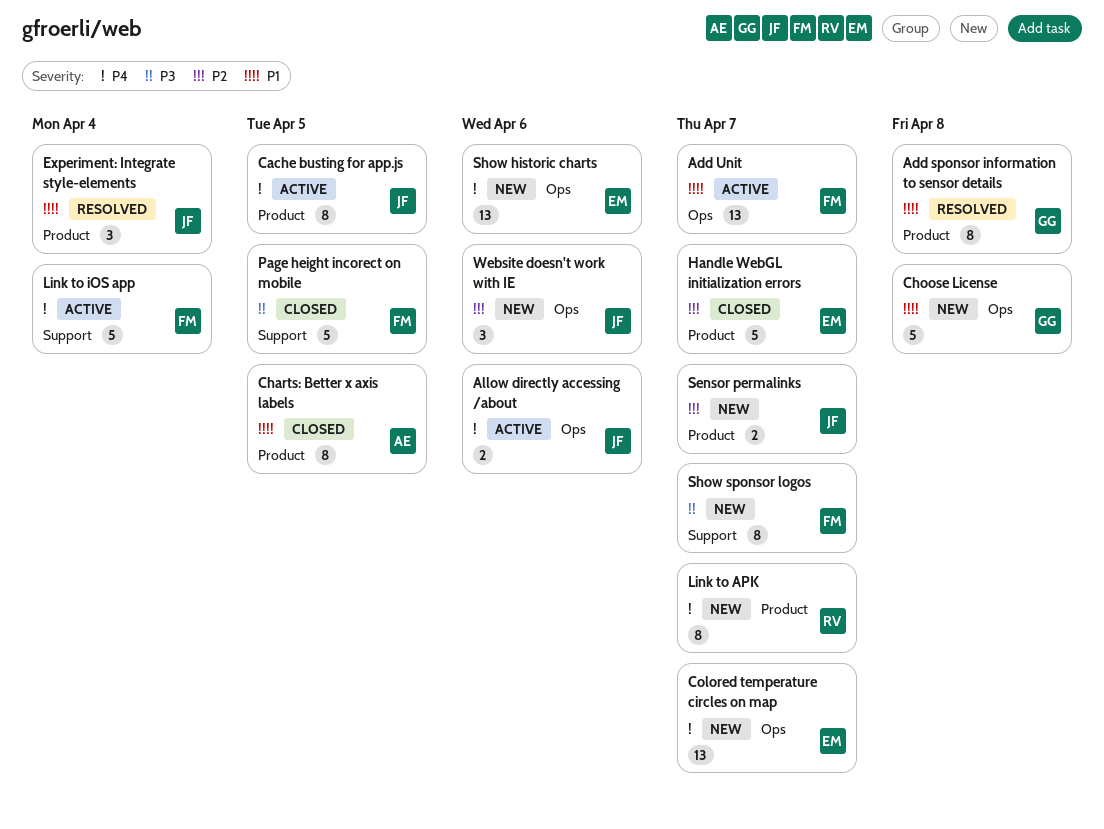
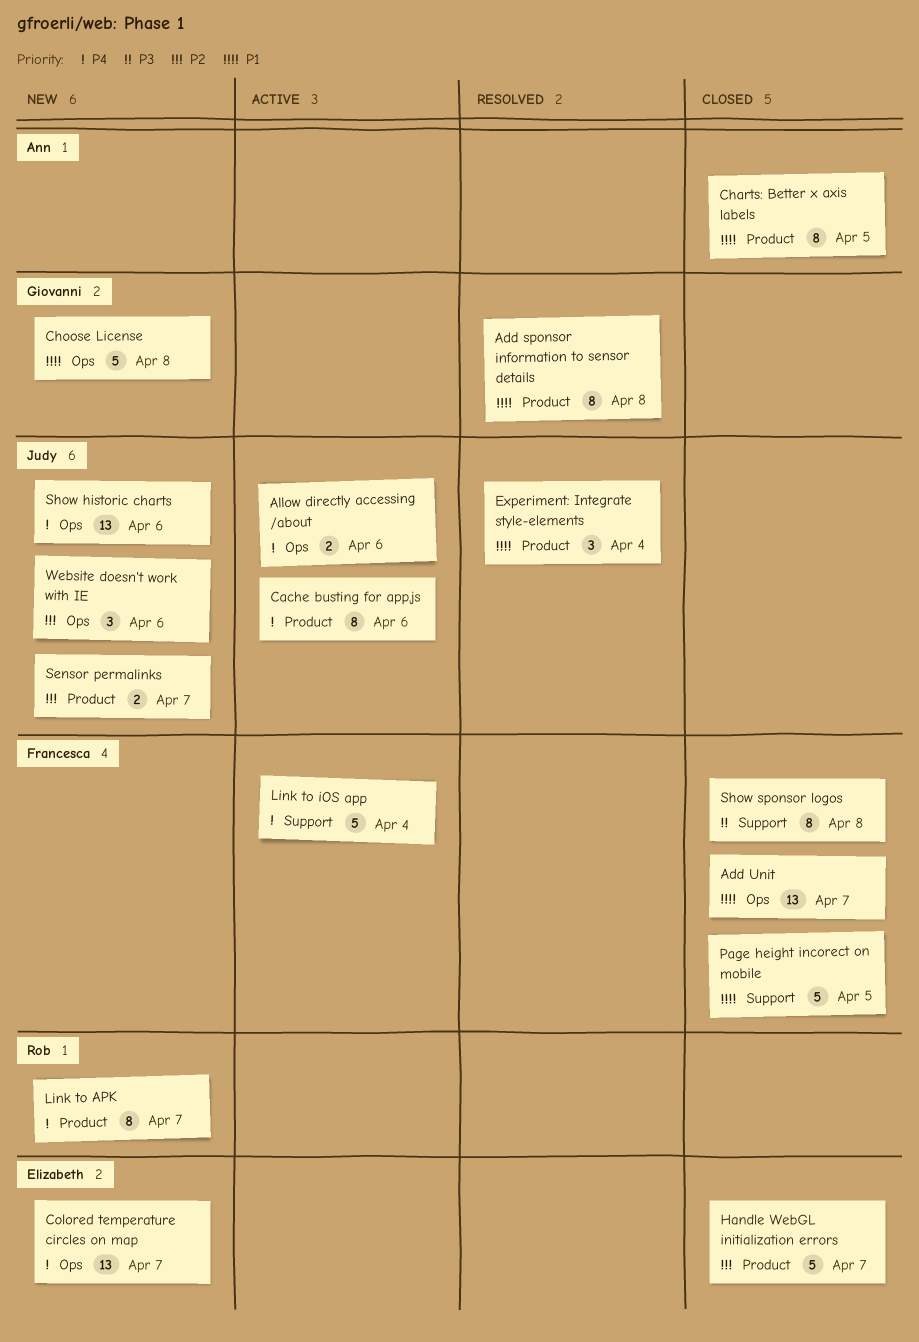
Add Unit, status: Active -> Closed
Cache busting for app.js, due: Apr 5 -> Apr 6
Page height incorect on mobile, priority: P3 -> P1
Show historic charts, owner: Elizabeth -> Judy
Show sponsor logos, status: New -> Closed
Show sponsor logos, due: Apr 7 -> Apr 8

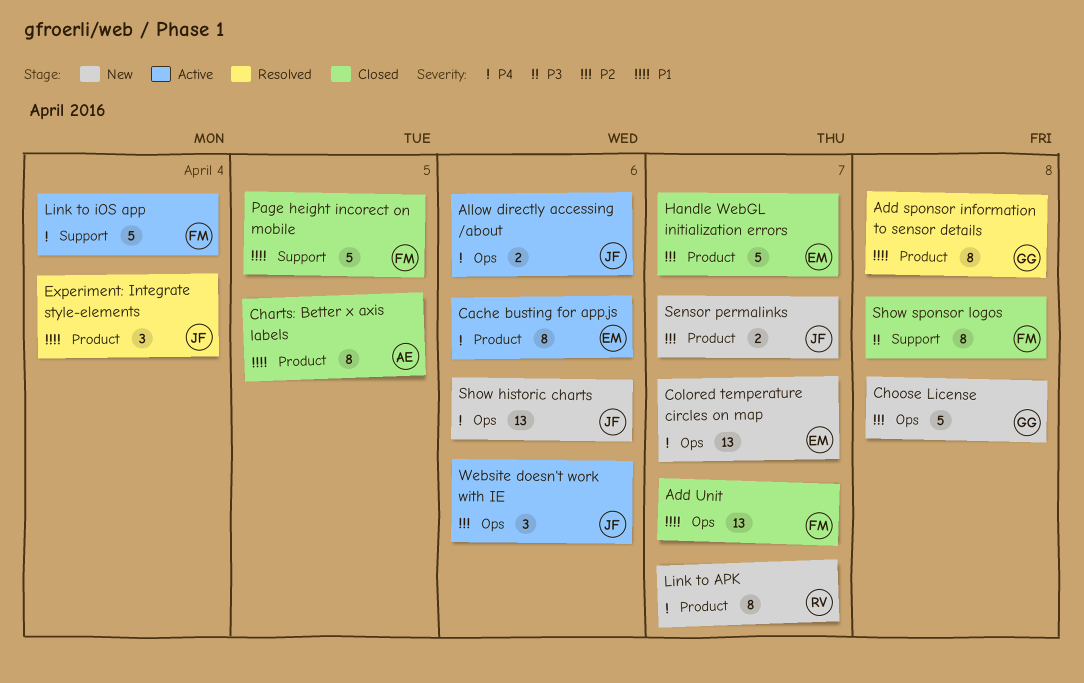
Cache busting for app.js, owner: Judy -> Elizabeth
Choose License, priority: P1 -> P2
Website doesn't work with IE, status: New -> Active

